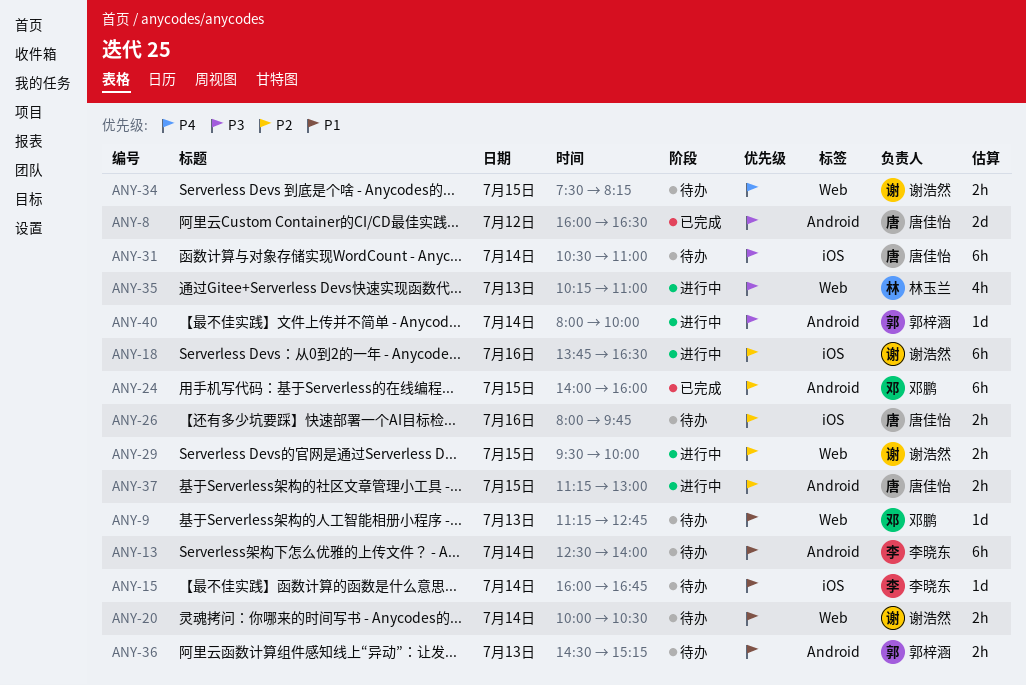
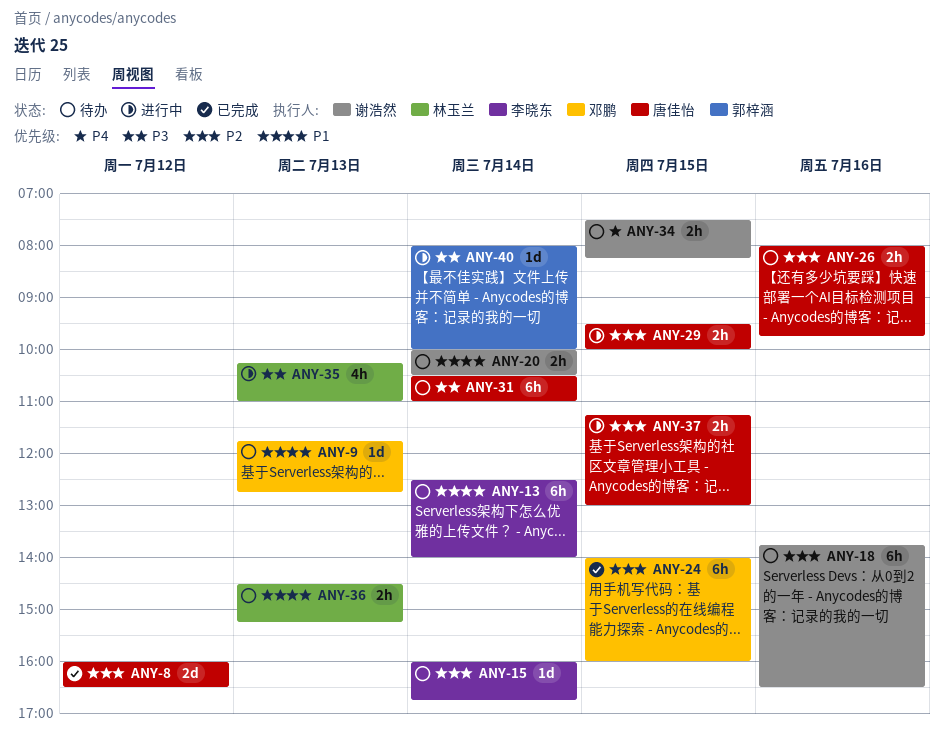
ANY-8, priority: P3 -> P2
ANY-9, begins: 11:15 -> 11:45
ANY-15, priority: P1 -> P2
ANY-18, status: 进行中 -> 待办
ANY-29, owner: 谢浩然 -> 唐佳怡
ANY-36, owner: 郭梓涵 -> 林玉兰

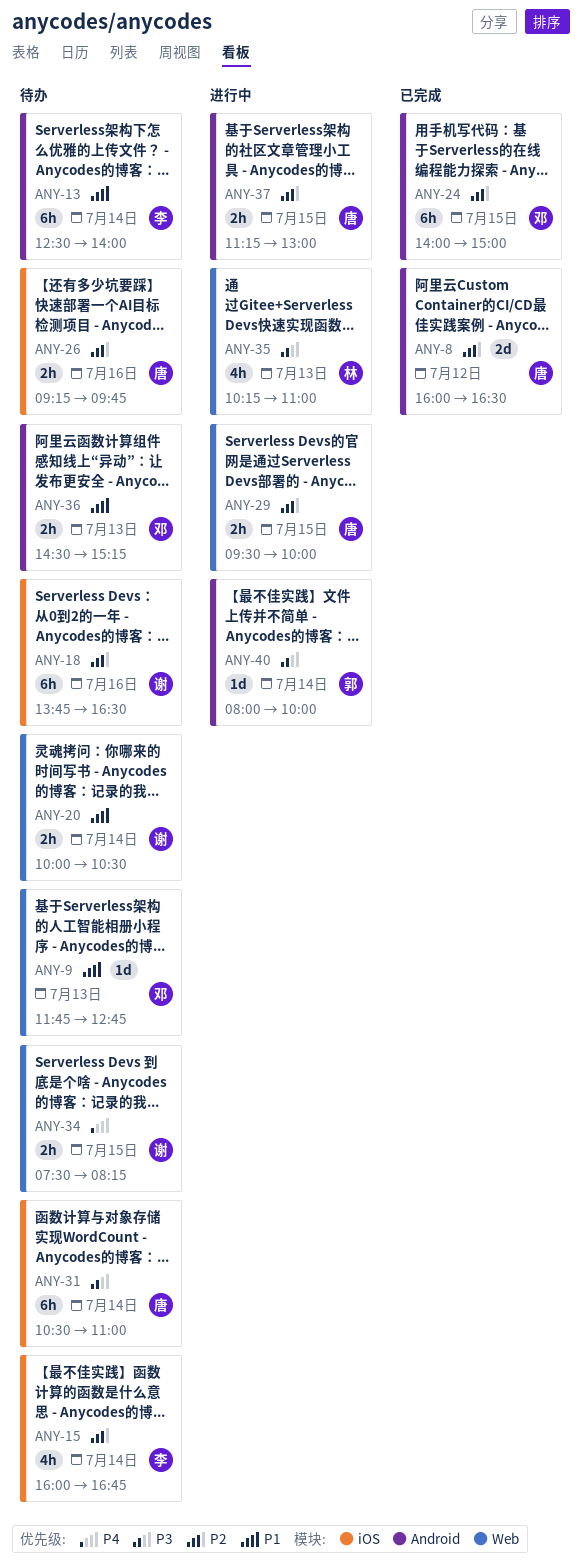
ANY-15, estimate: 1d -> 4h
ANY-24, ends: 16:00 -> 15:00
ANY-26, begins: 08:00 -> 09:15
ANY-36, owner: 林玉兰 -> 邓鹏

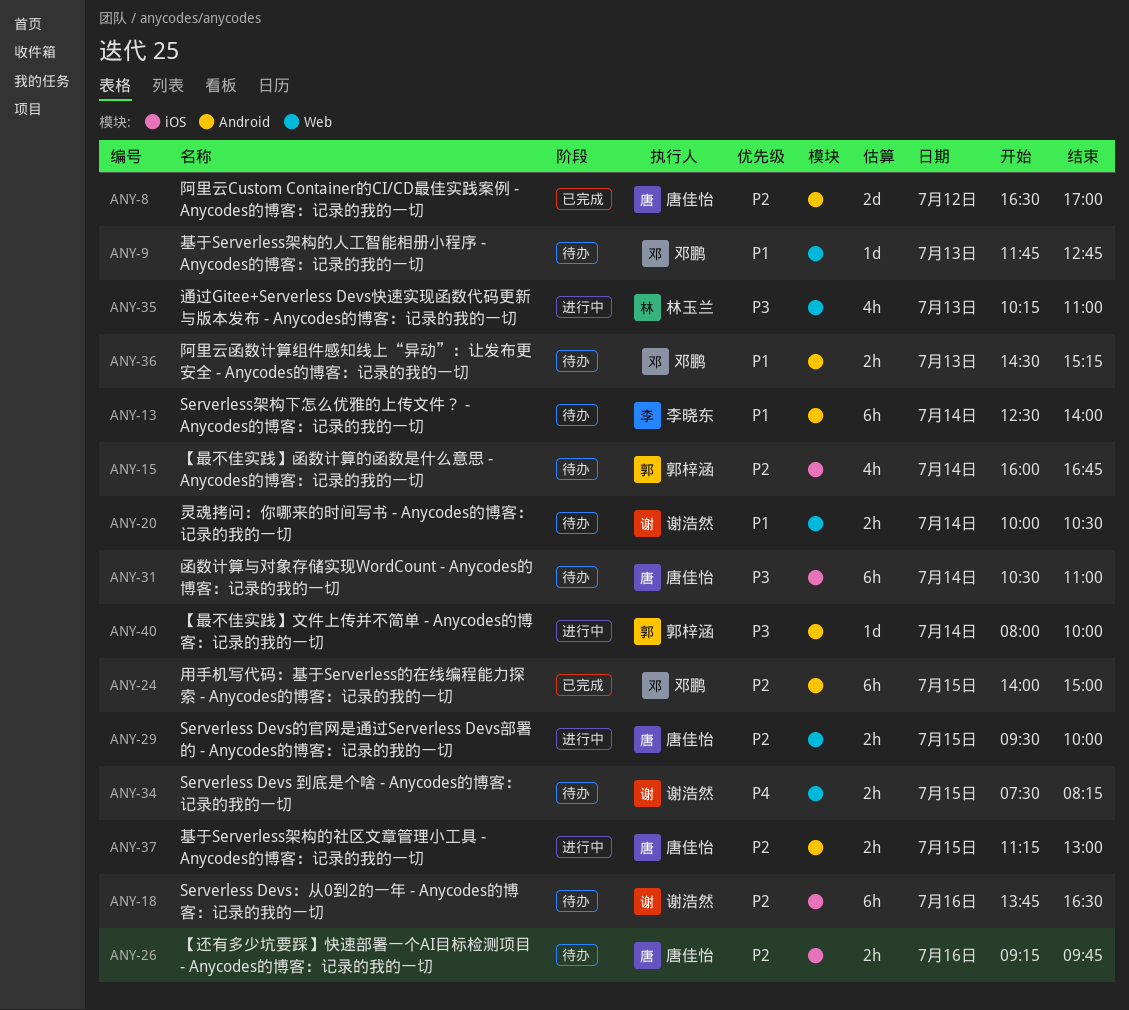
ANY-8, begins: 16:00 -> 16:30
ANY-8, ends: 16:30 -> 17:00
ANY-15, owner: 李晓东 -> 郭梓涵

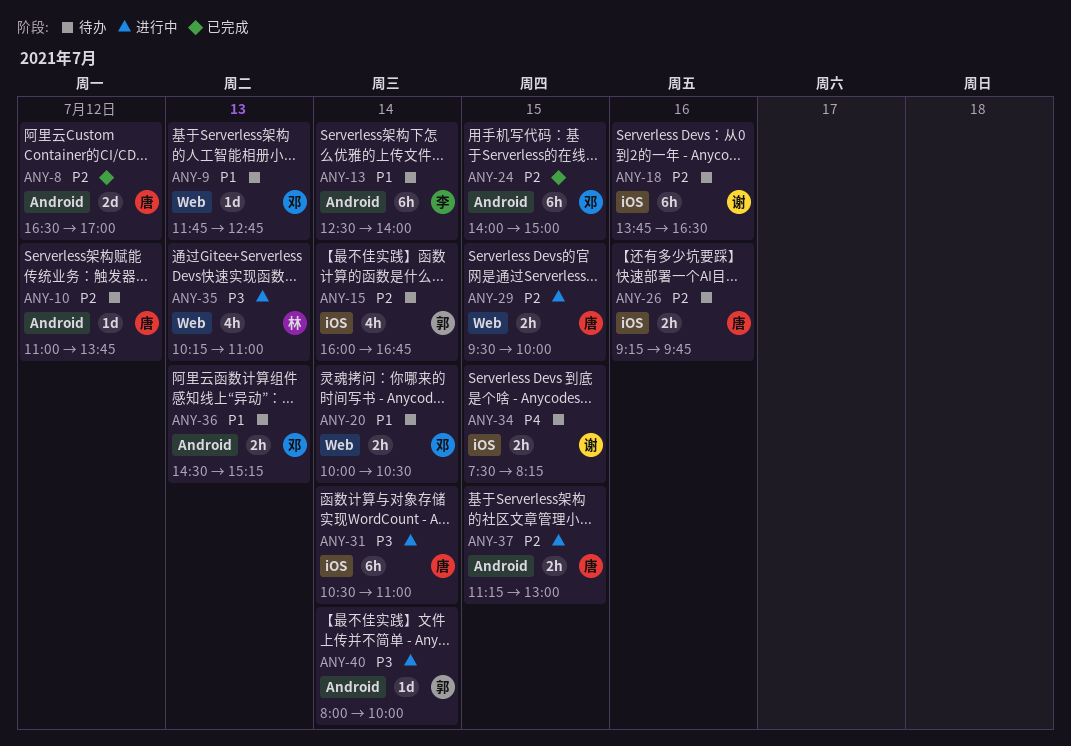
ANY-10: none -> present
ANY-20, owner: 谢浩然 -> 邓鹏
ANY-31, status: 待办 -> 进行中
ANY-34, label: Web -> iOS

